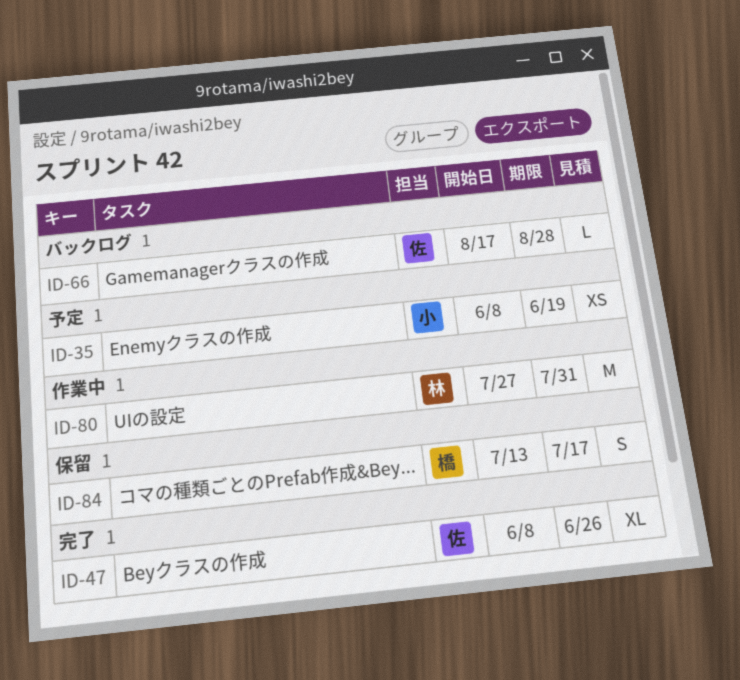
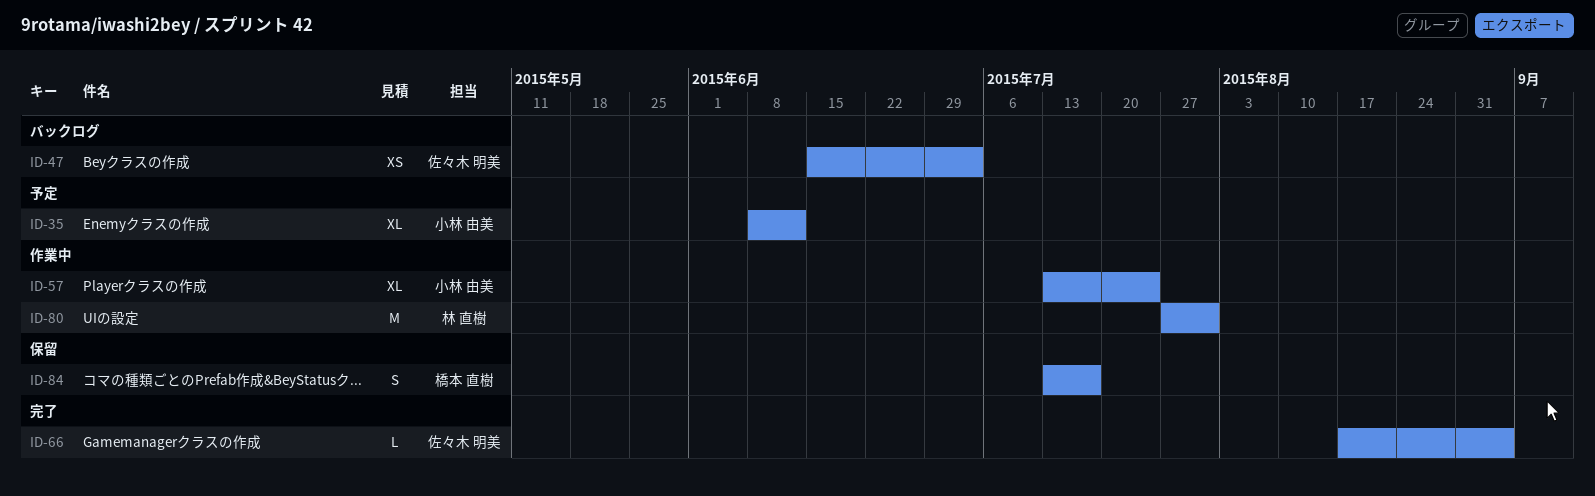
ID-35, estimate: XS -> XL
ID-35, due: Jun 19 -> Jun 12
ID-47, status: 完了 -> バックログ
ID-47, estimate: XL -> XS
ID-47, start: Jun 8 -> Jun 15
ID-47, due: Jun 26 -> Jul 3
ID-57: none -> present
ID-66, status: バックログ -> 完了
ID-66, due: Aug 28 -> Sep 4

